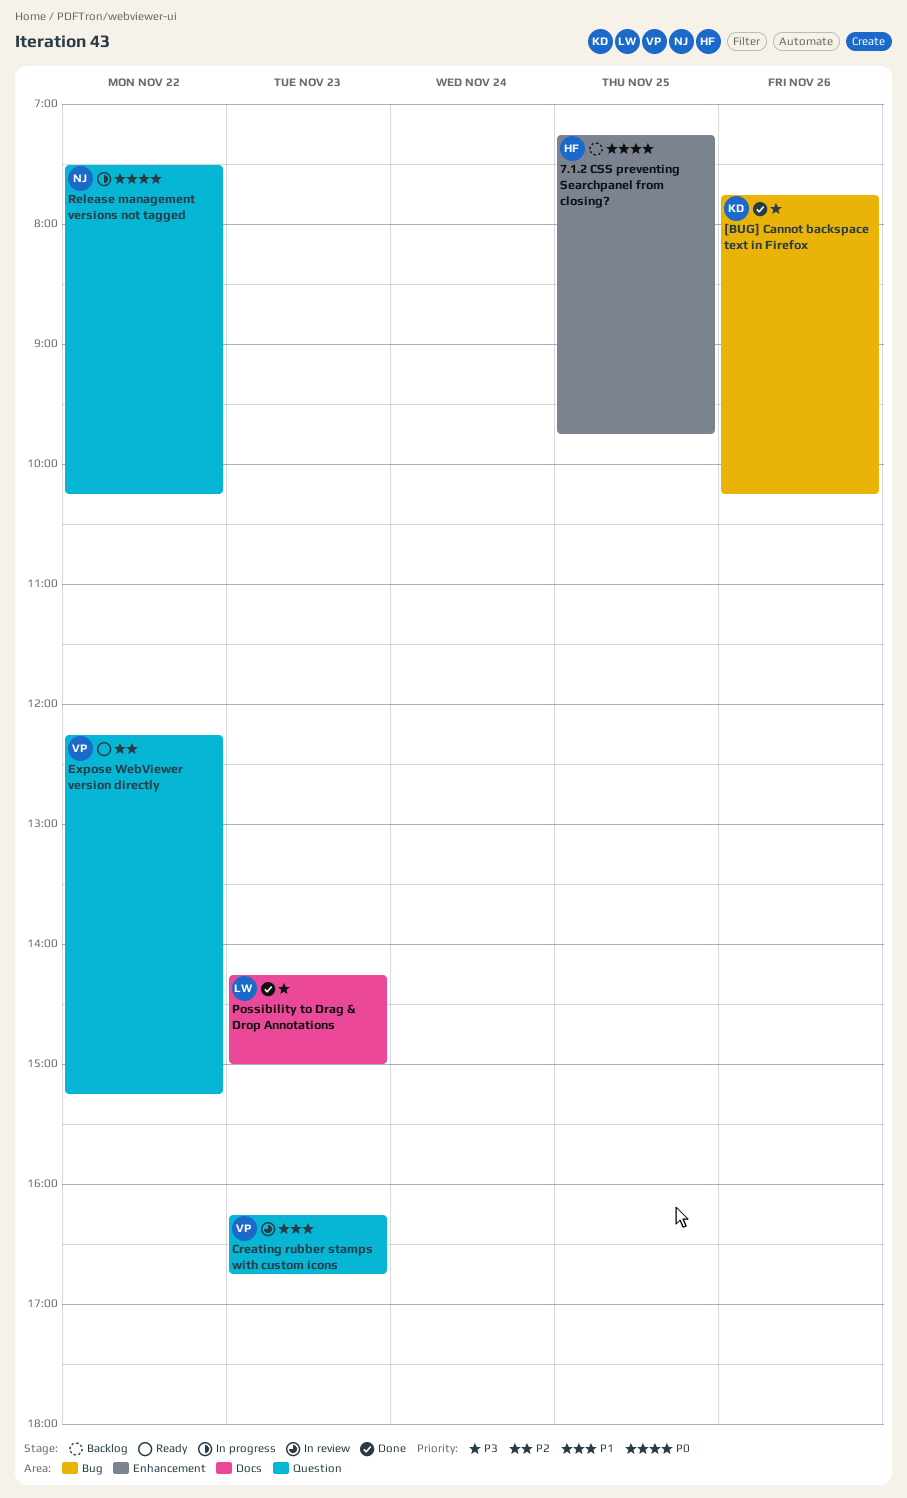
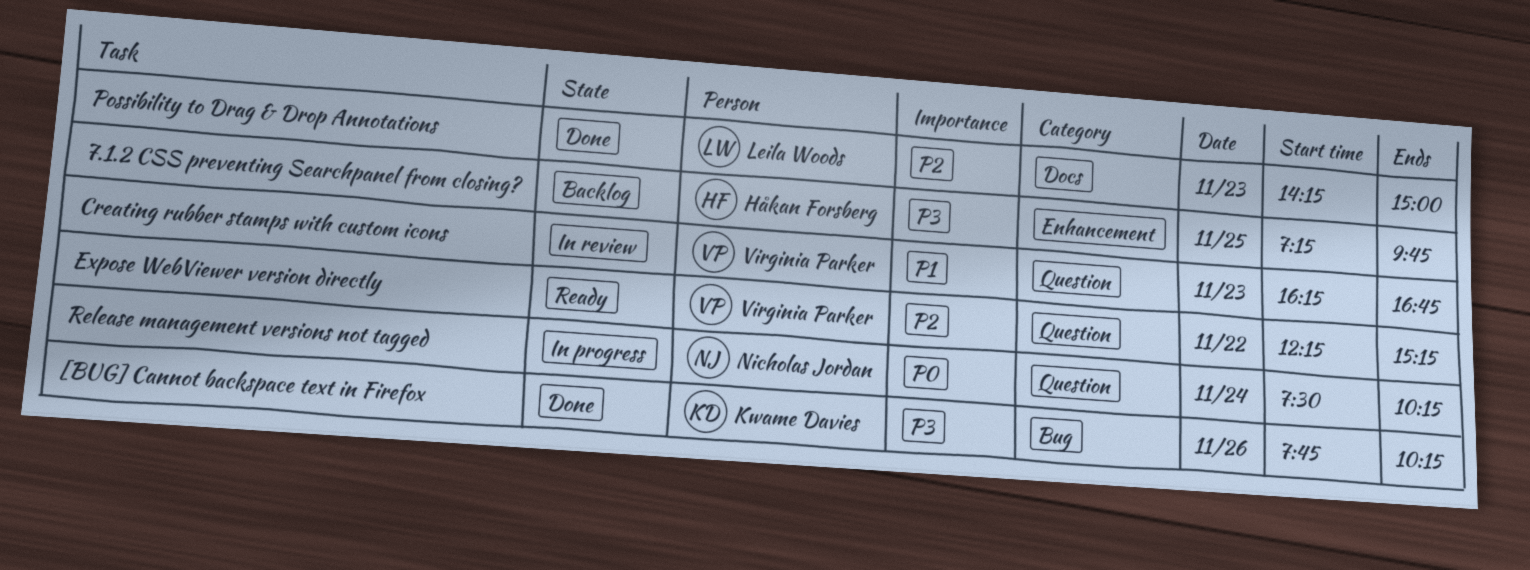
7.1.2 CSS preventing Searchpanel from closing?, priority: P0 -> P3
Possibility to Drag & Drop Annotations, priority: P3 -> P2
Release management versions not tagged, day: Nov 22 -> Nov 24

